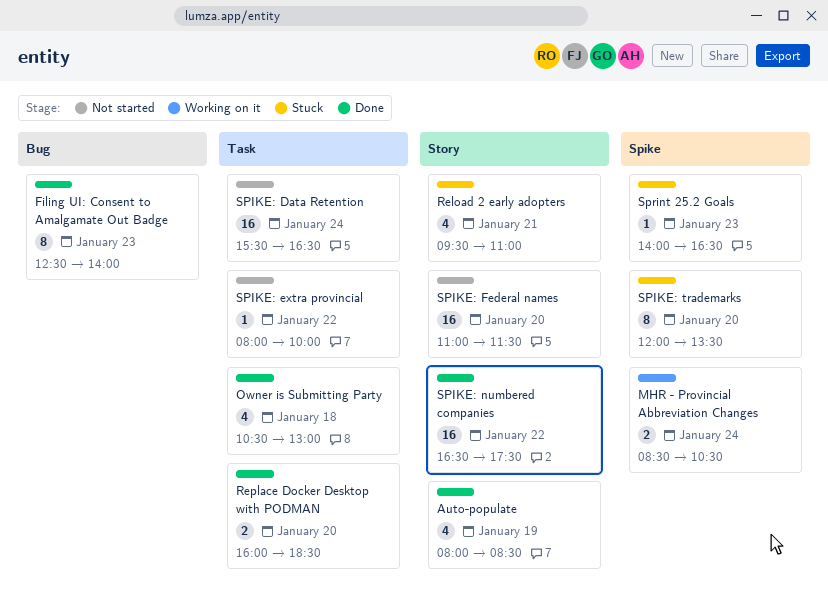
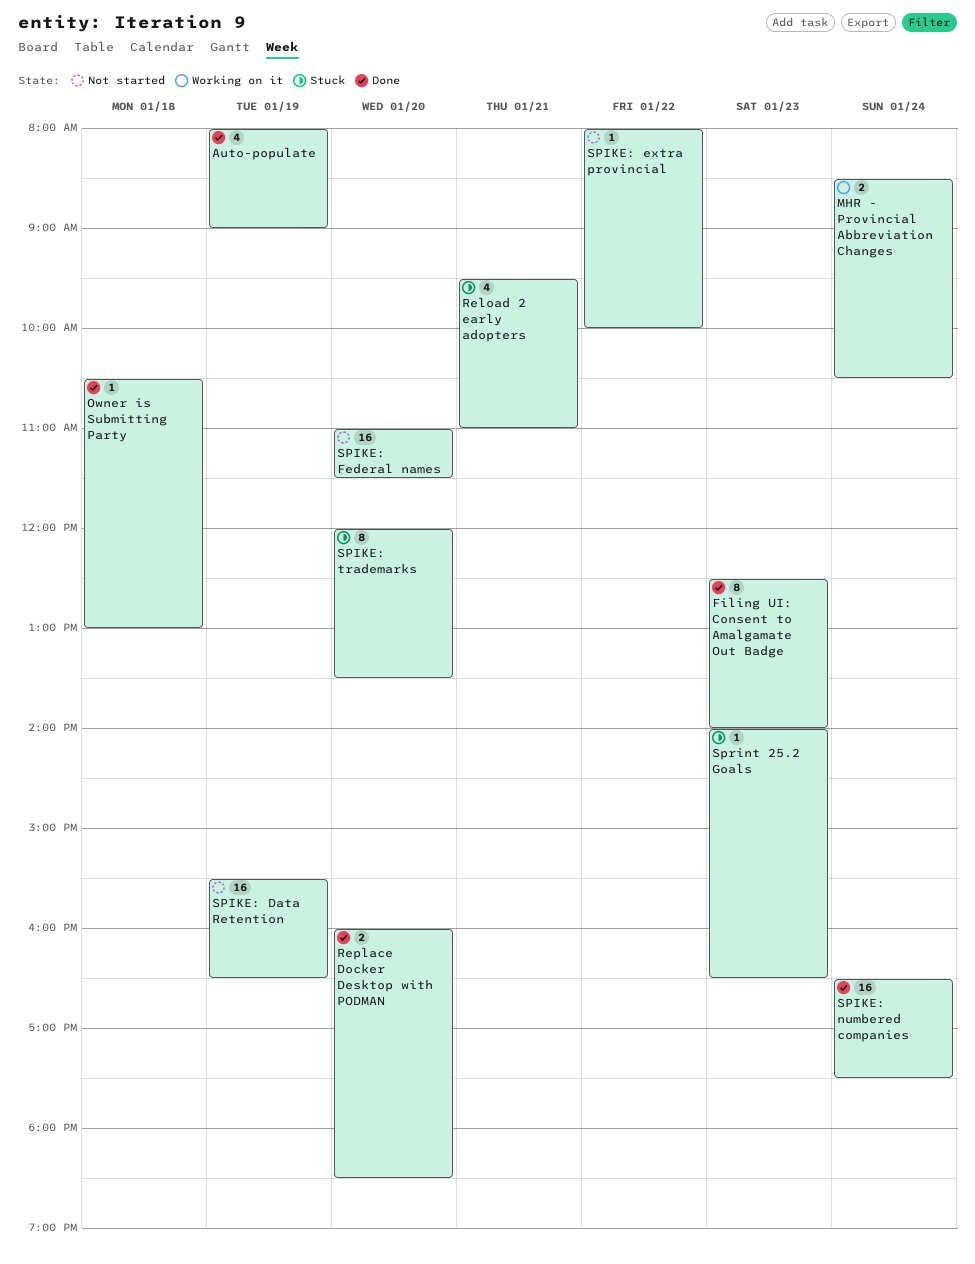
Auto-populate, ends: 08:30 -> 09:00
Owner is Submitting Party, estimate: 4 -> 1
SPIKE: Data Retention, day: Jan 24 -> Jan 19
SPIKE: numbered companies, day: Jan 22 -> Jan 24

